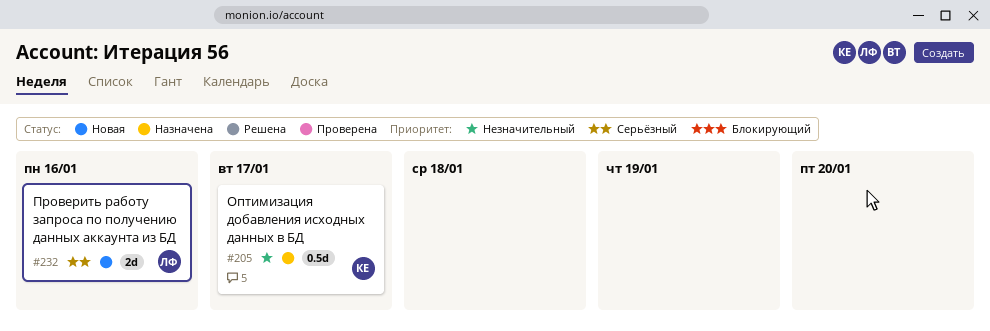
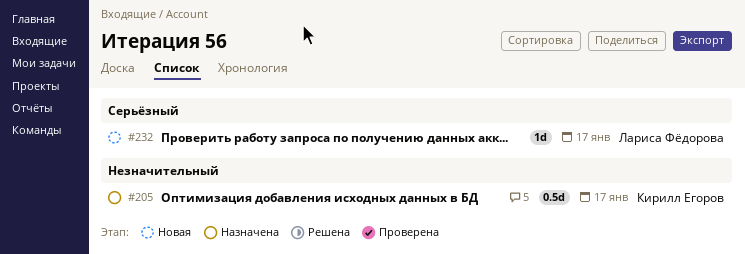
#232, estimate: 2d -> 1d
#232, due: Jan 16 -> Jan 17

